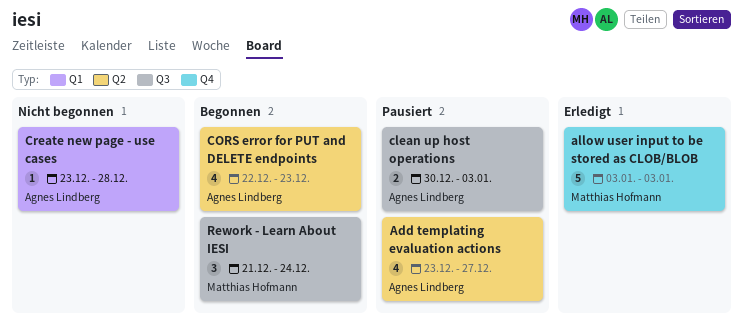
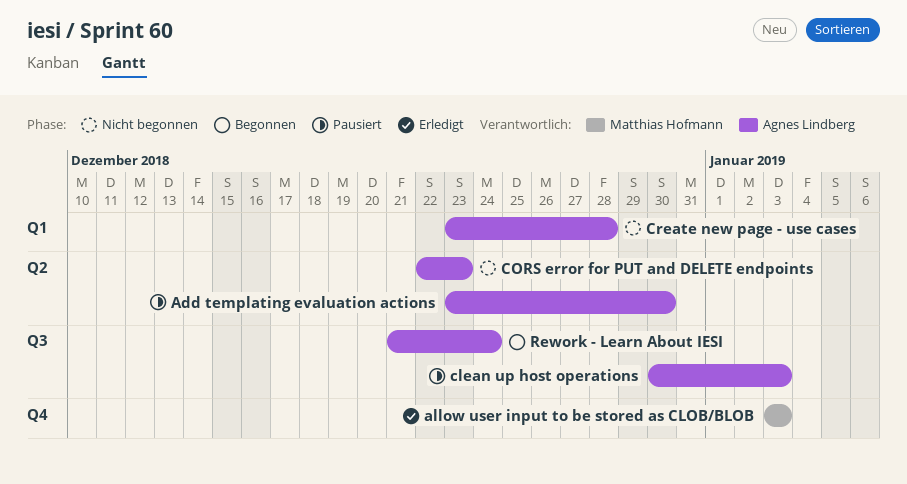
Add templating evaluation actions, due: Dec 27 -> Dec 30
CORS error for PUT and DELETE endpoints, status: Begonnen -> Nicht begonnen
Rework - Learn About IESI, owner: Matthias Hofmann -> Agnes Lindberg

